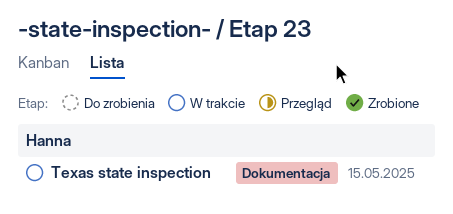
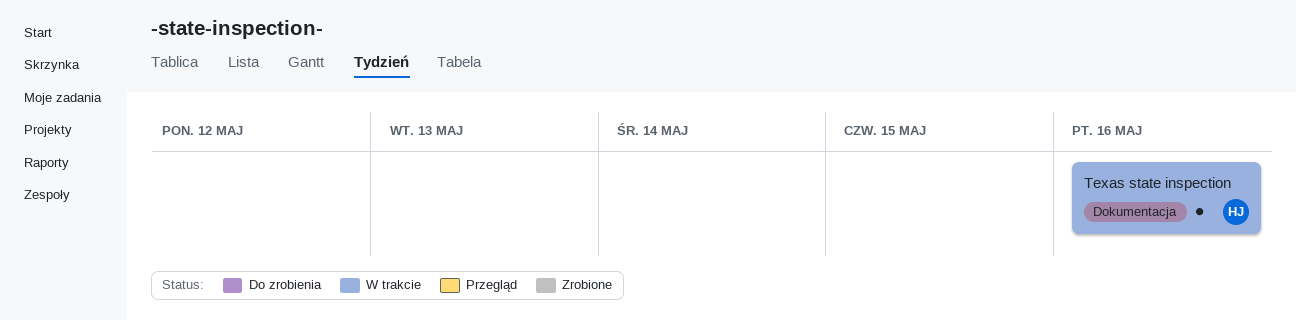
Texas state inspection, due: May 15 -> May 16

